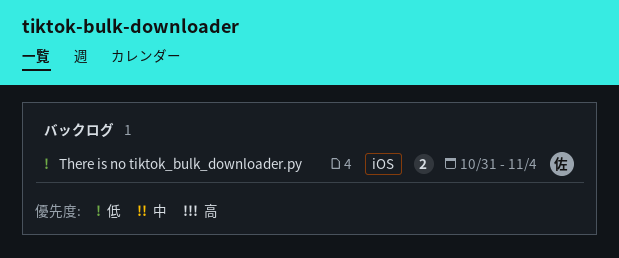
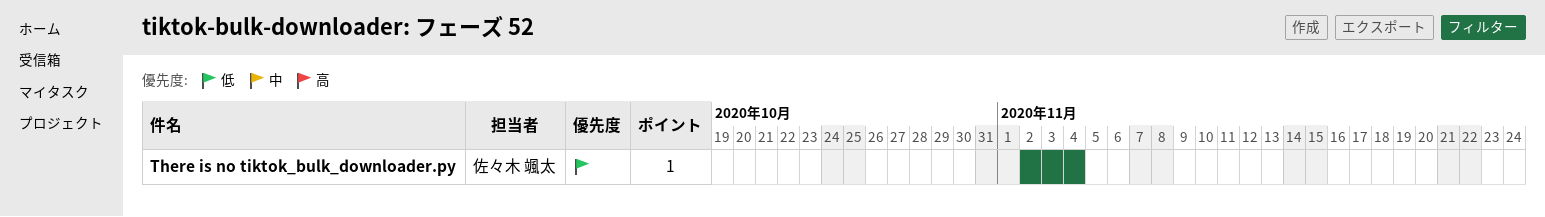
There is no tiktok_bulk_downloader.py, estimate: 2 -> 1
There is no tiktok_bulk_downloader.py, start: Oct 31 -> Nov 2

